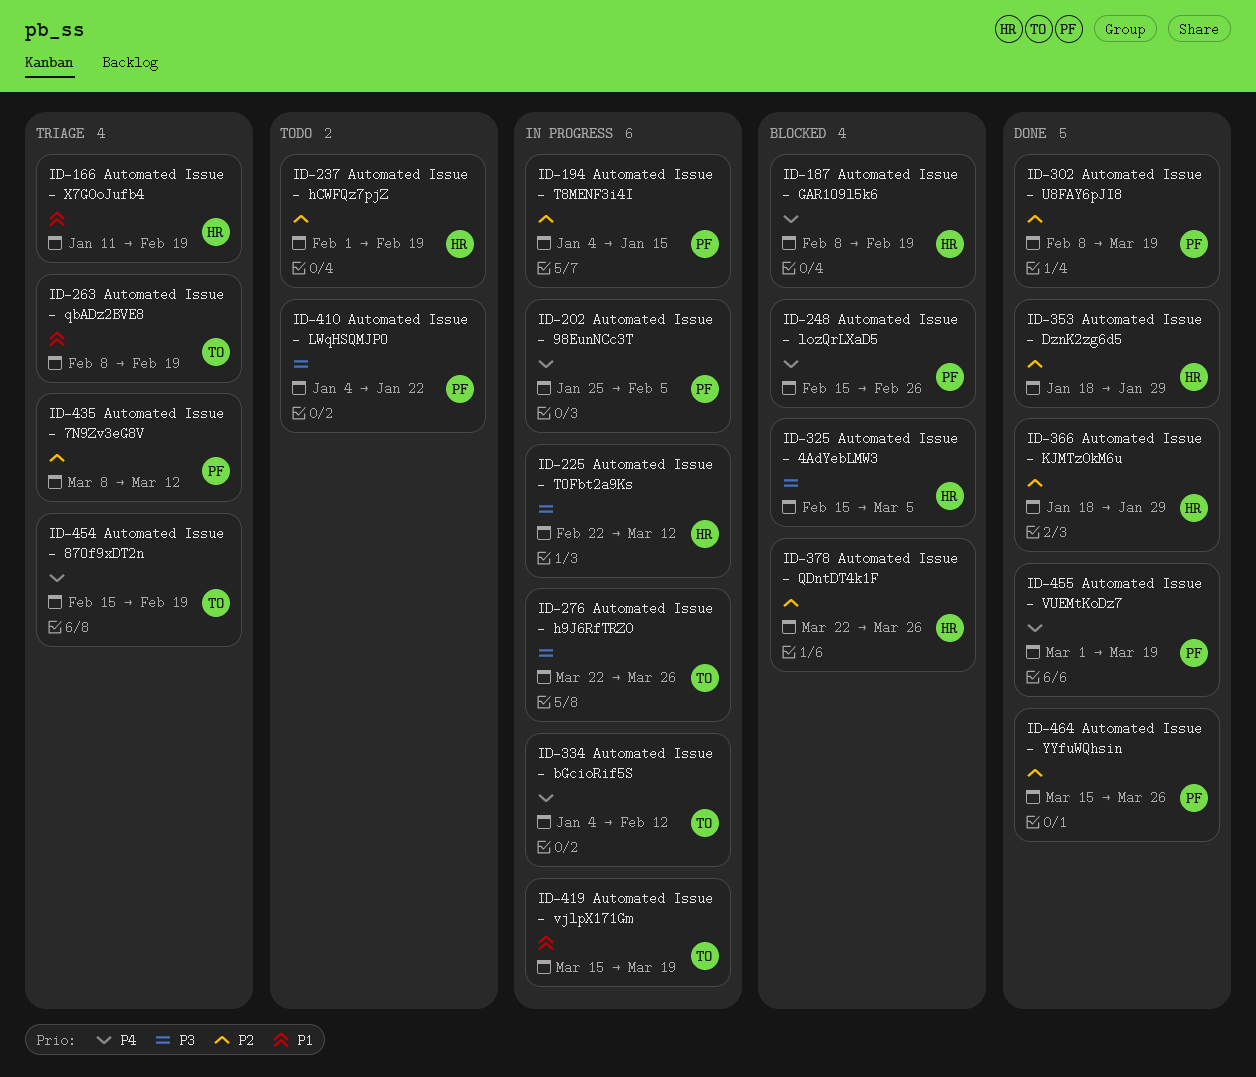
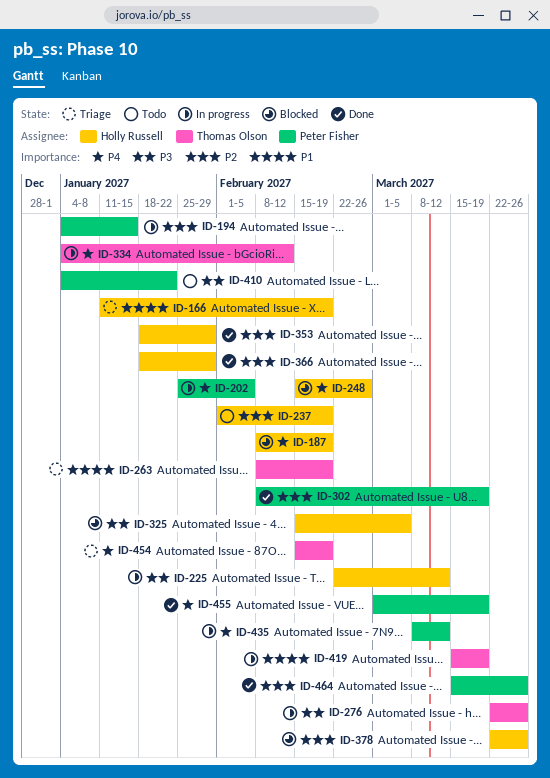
ID-248, owner: Peter Fisher -> Holly Russell
ID-435, status: Triage -> In progress
ID-435, priority: P2 -> P4

